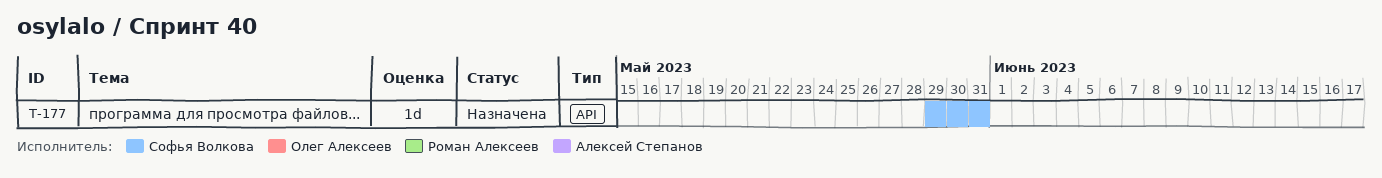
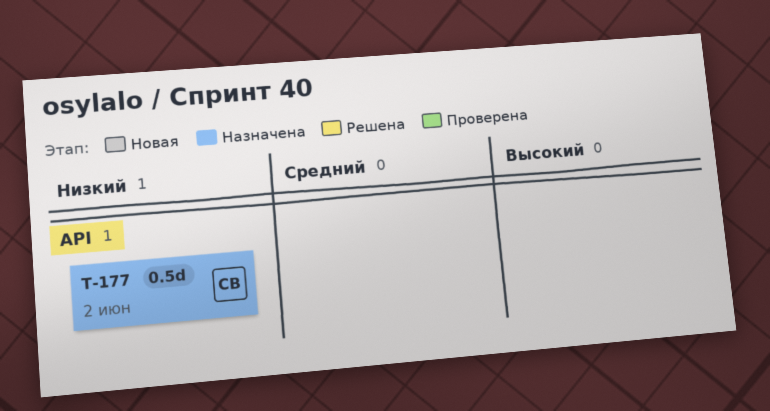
T-177, estimate: 1d -> 0.5d
T-177, due: May 31 -> Jun 2

